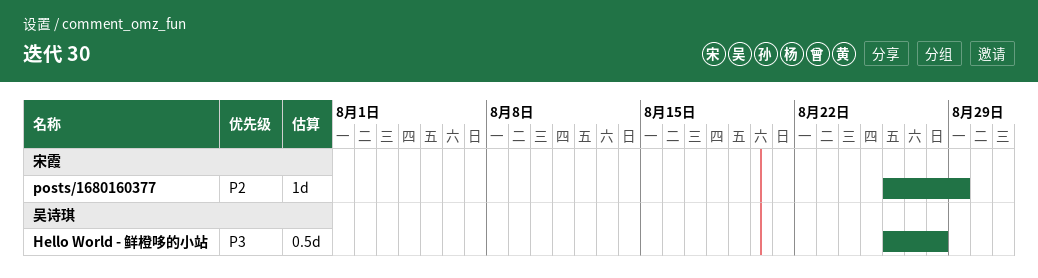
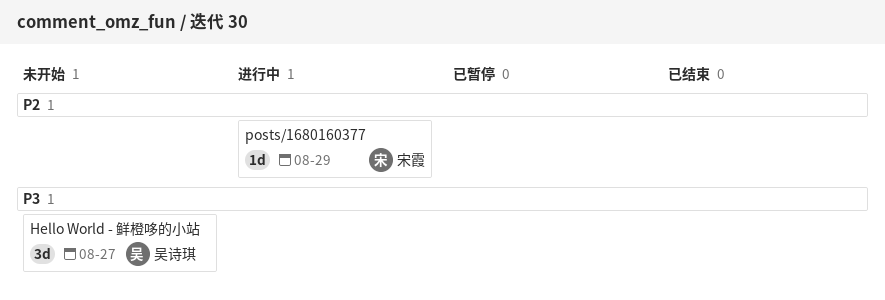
Hello World - 鲜橙哆的小站, estimate: 0.5d -> 3d
Hello World - 鲜橙哆的小站, due: Aug 28 -> Aug 27

